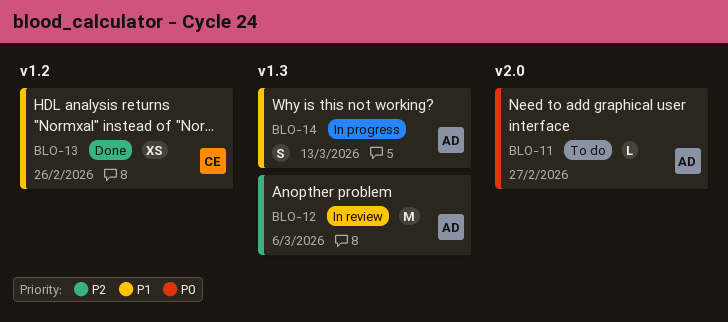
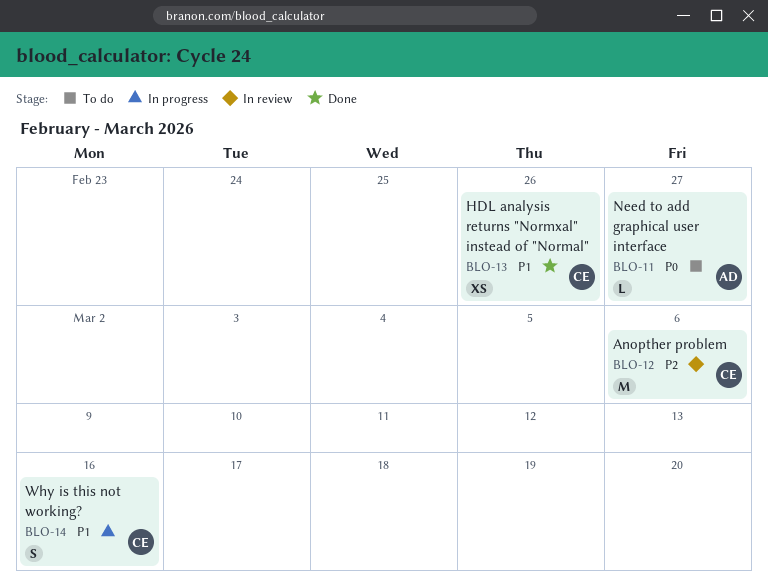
BLO-12, owner: AD -> CE
BLO-14, owner: AD -> CE
BLO-14, due: Mar 13 -> Mar 16

